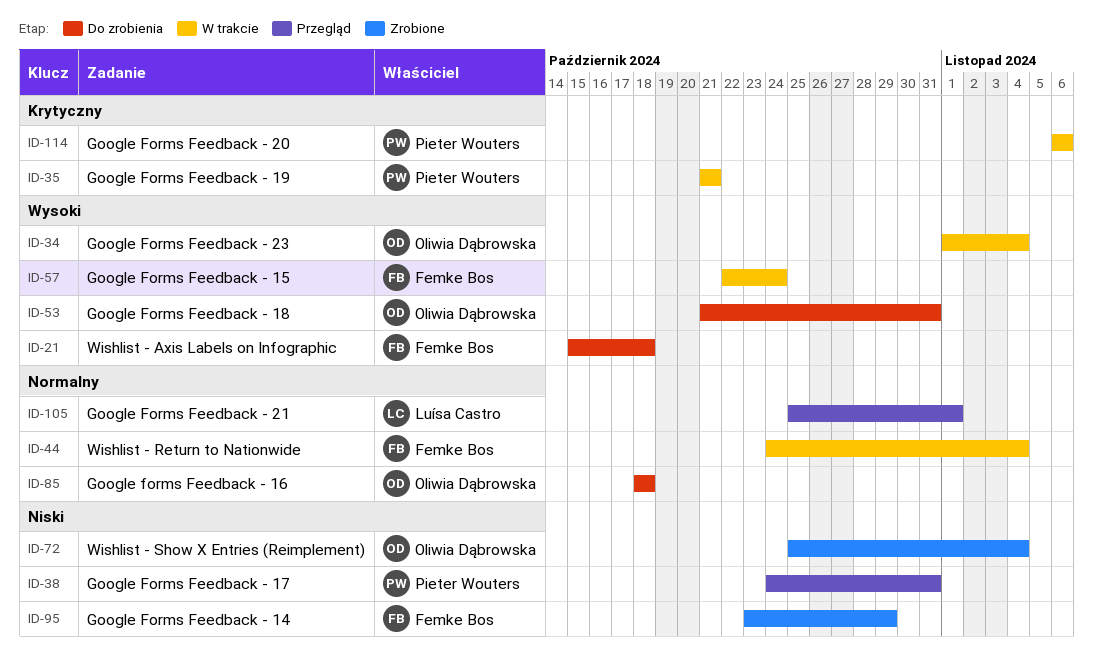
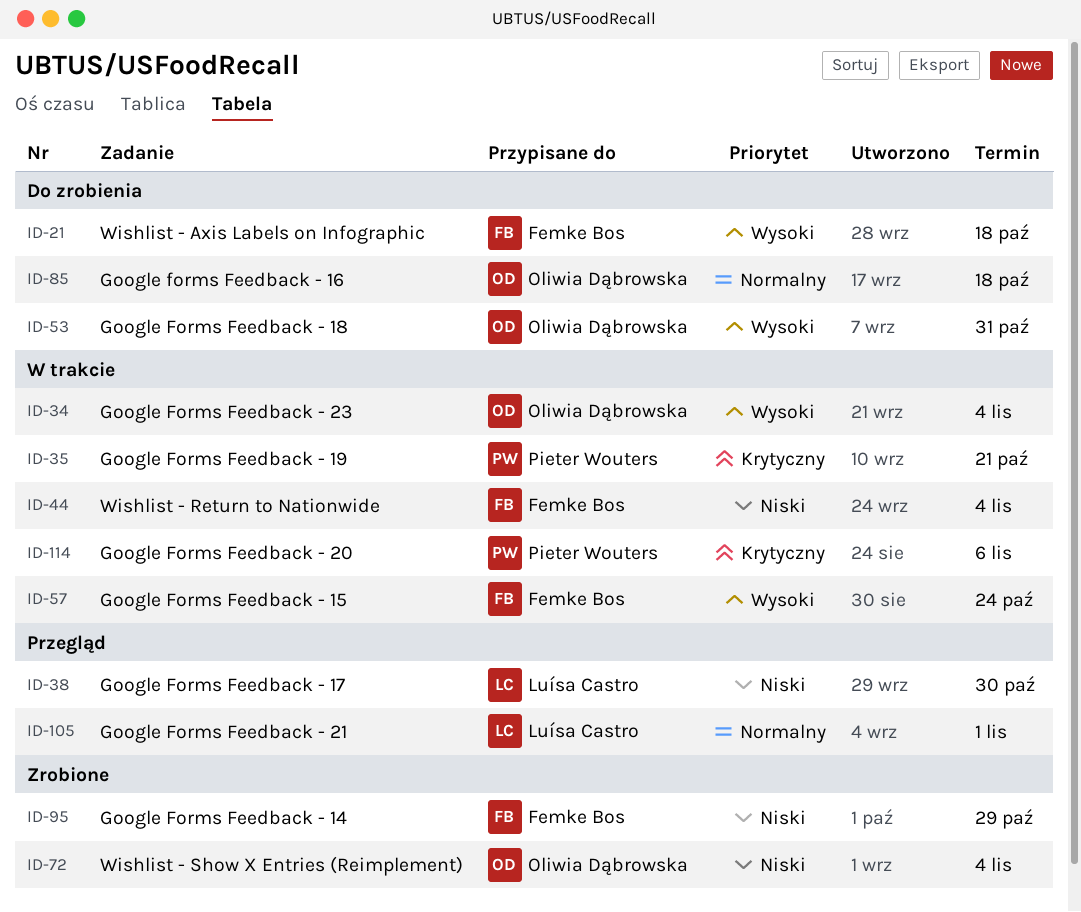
ID-38, owner: Pieter Wouters -> Luísa Castro
ID-38, due: Oct 31 -> Oct 30
ID-44, priority: Normalny -> Niski

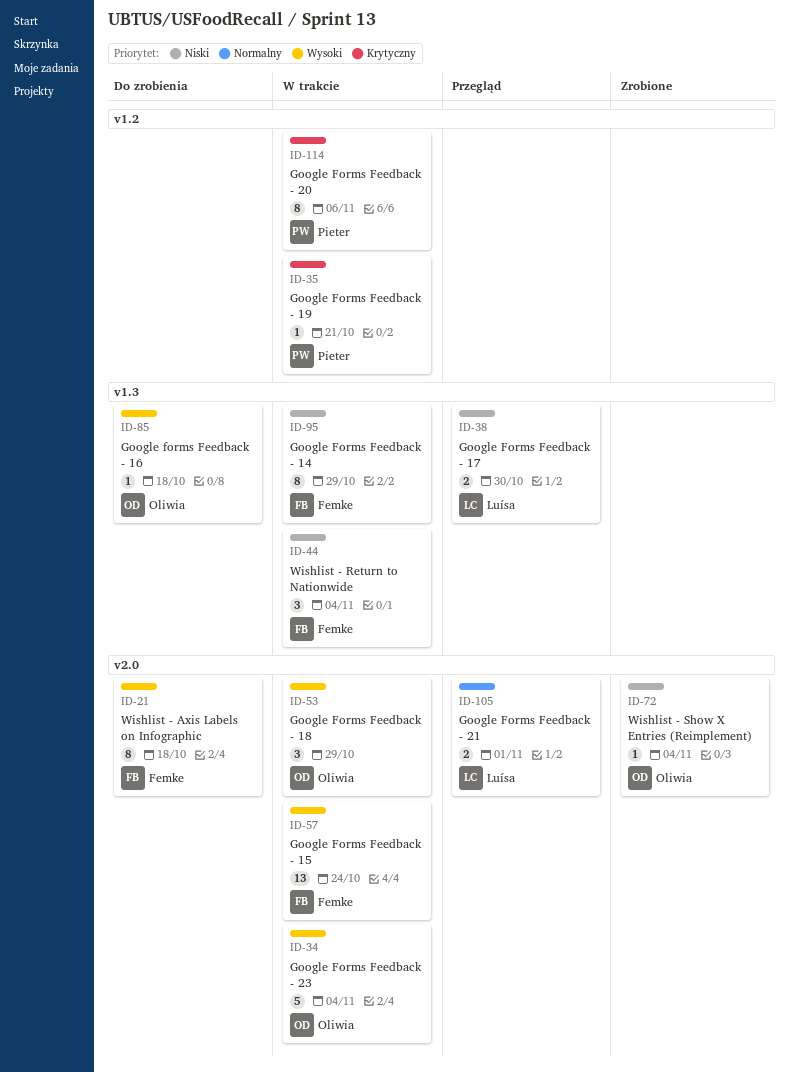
ID-53, status: Do zrobienia -> W trakcie
ID-53, due: Oct 31 -> Oct 29
ID-85, priority: Normalny -> Wysoki
ID-95, status: Zrobione -> W trakcie

